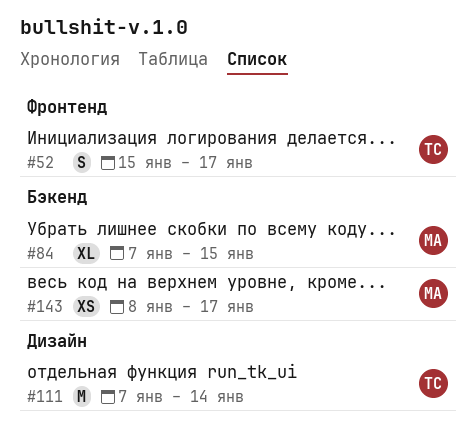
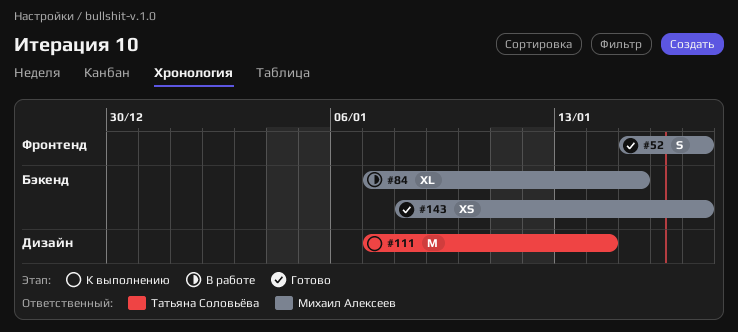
#52, owner: Татьяна Соловьёва -> Михаил Алексеев

